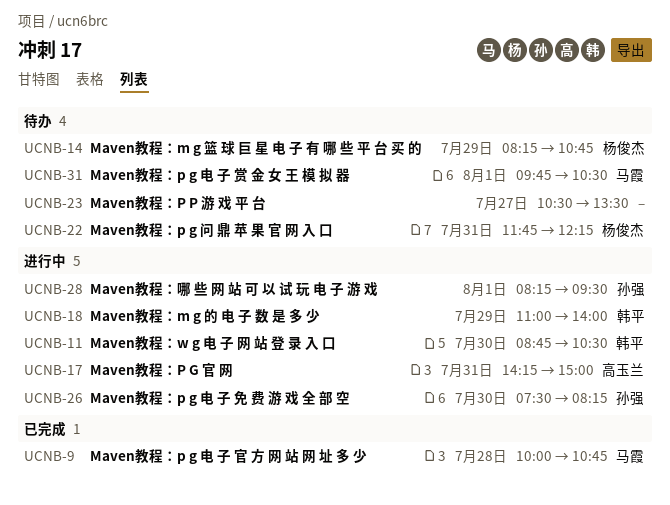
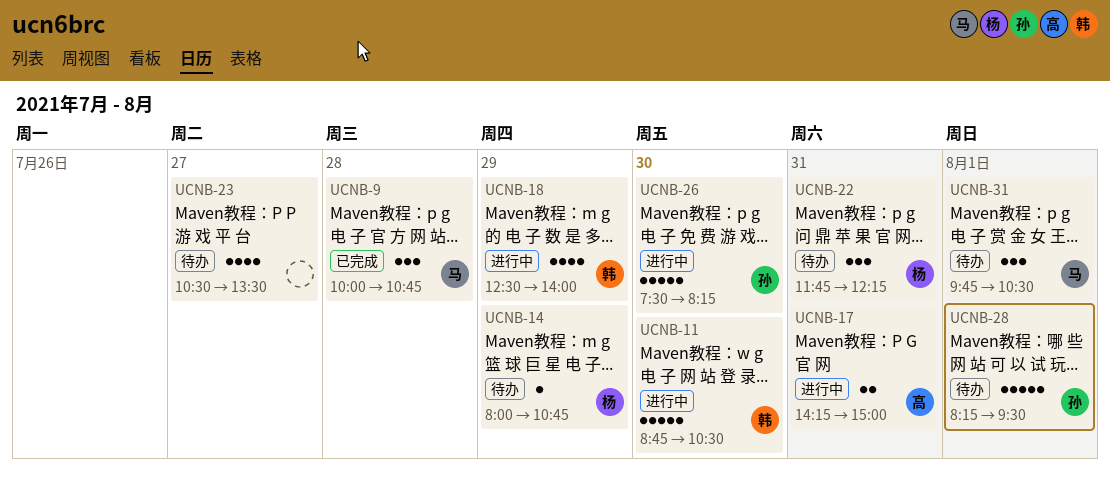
UCNB-14, begins: 08:15 -> 08:00
UCNB-18, begins: 11:00 -> 12:30
UCNB-28, status: 进行中 -> 待办

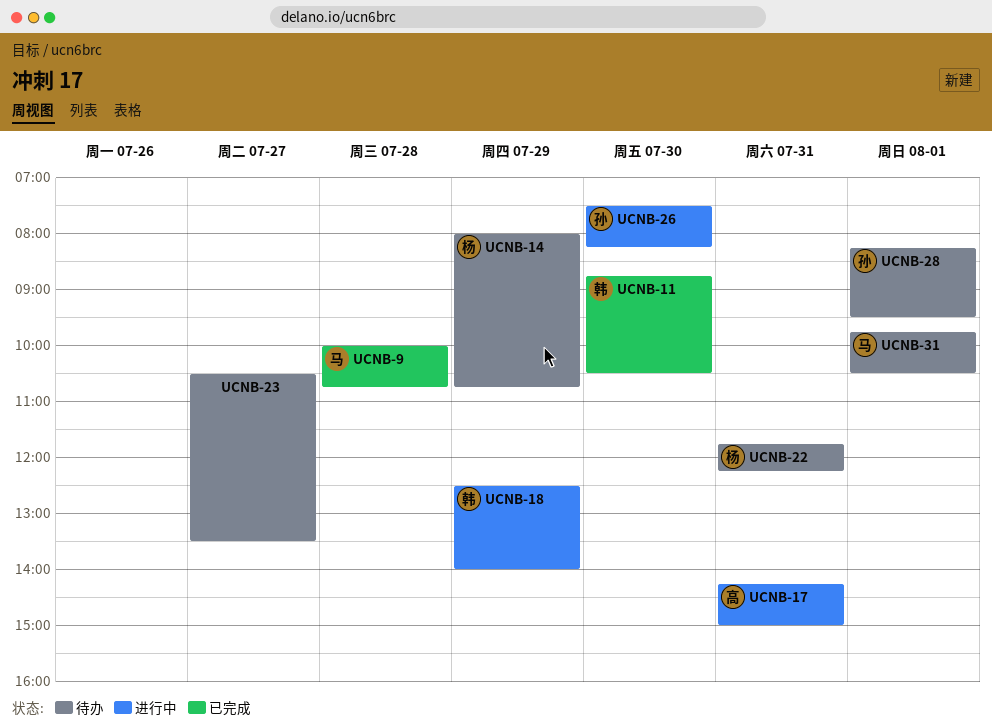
UCNB-11, status: 进行中 -> 已完成

